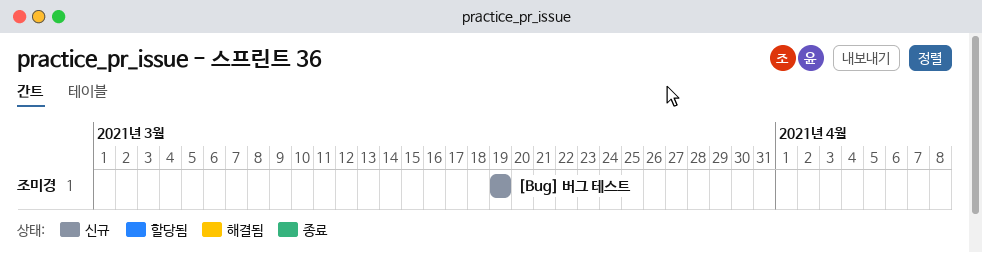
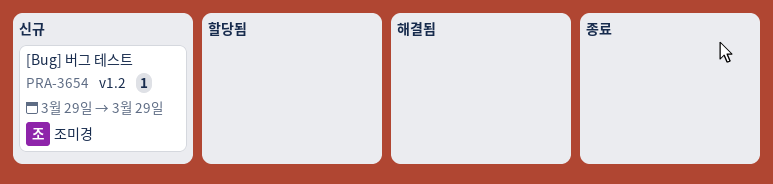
[Bug] 버그 테스트, start: Mar 19 -> Mar 29
[Bug] 버그 테스트, due: Mar 19 -> Mar 29

